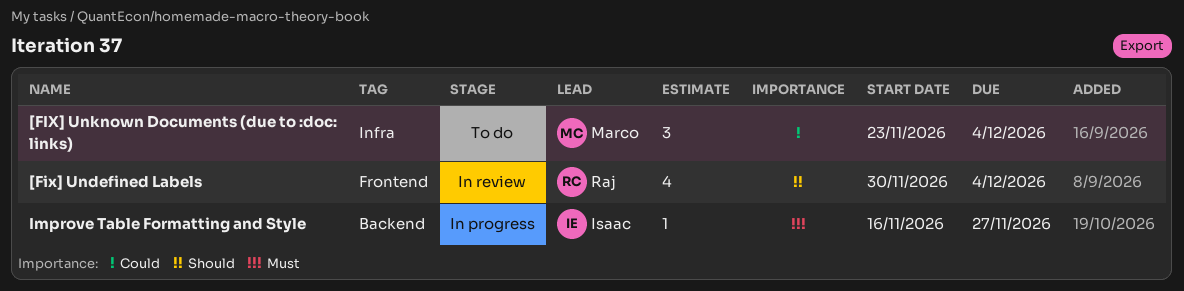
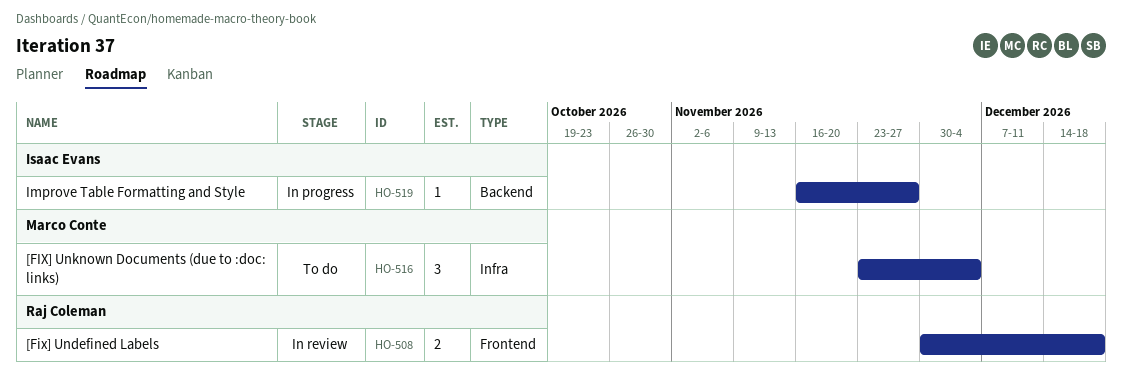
[Fix] Undefined Labels, estimate: 4 -> 2
[Fix] Undefined Labels, due: Dec 4 -> Dec 18

